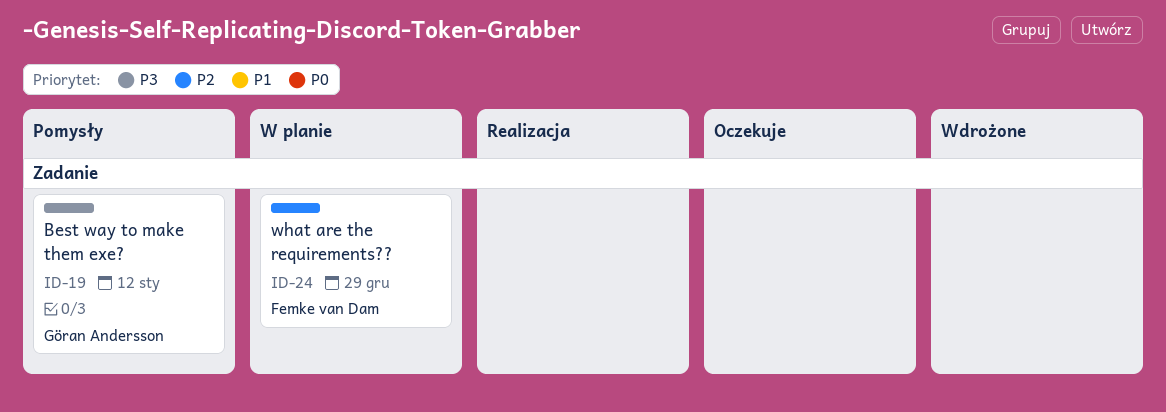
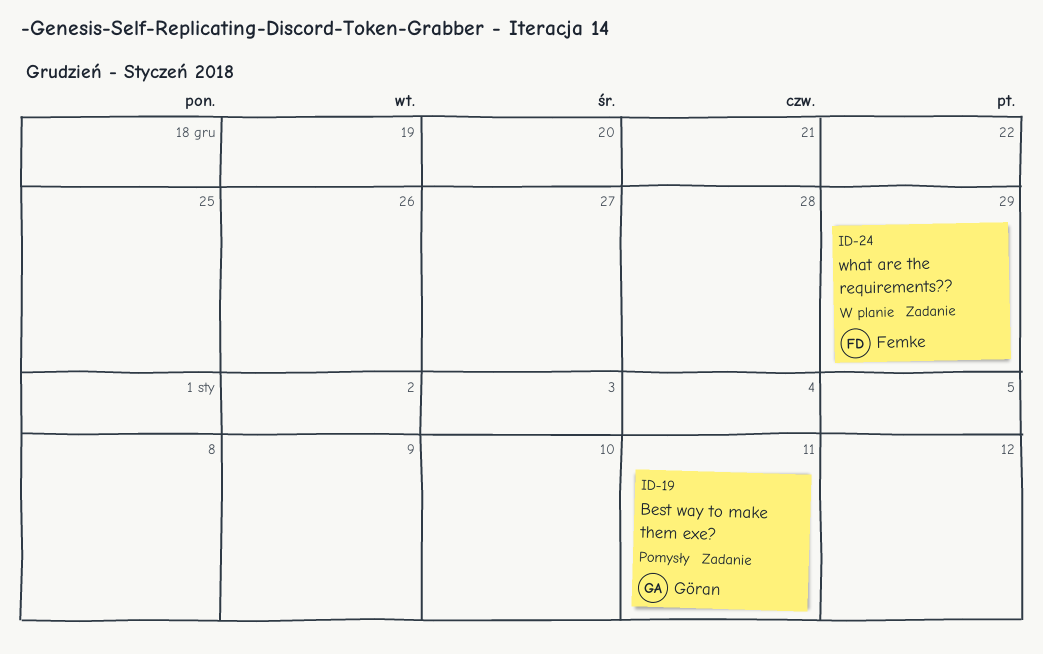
ID-19, due: Jan 12 -> Jan 11

